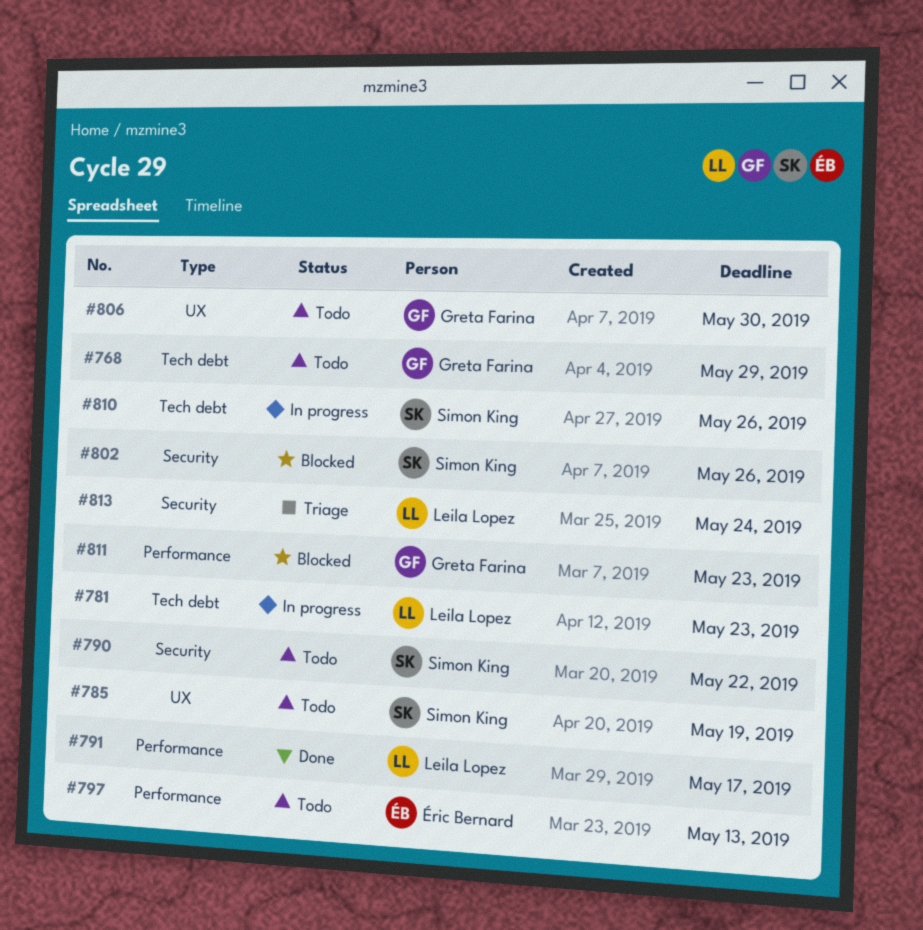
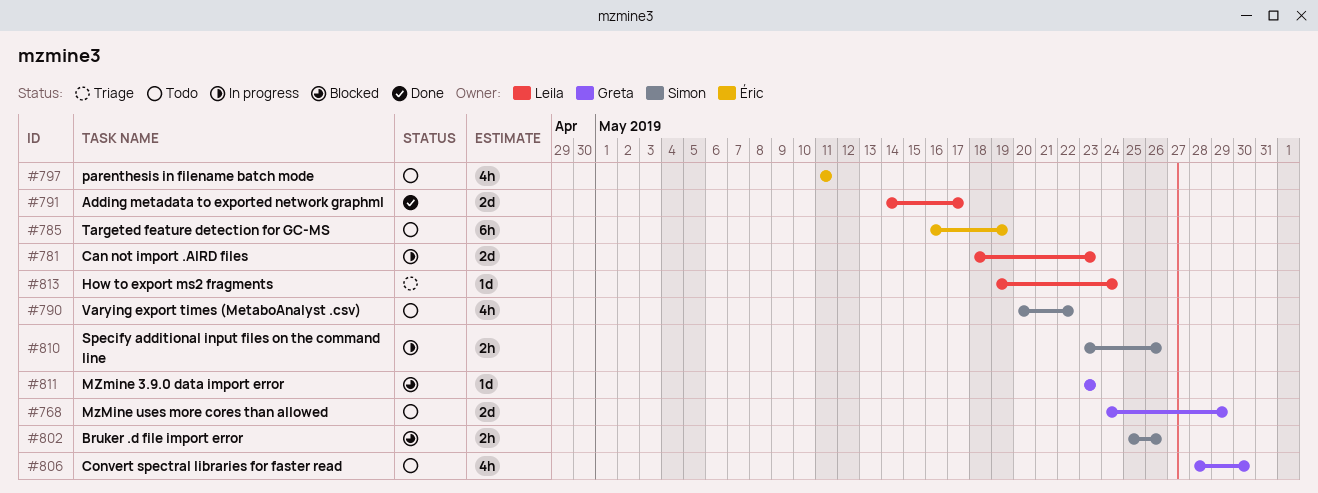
#785, owner: Simon King -> Éric Bernard
#797, due: May 13 -> May 11

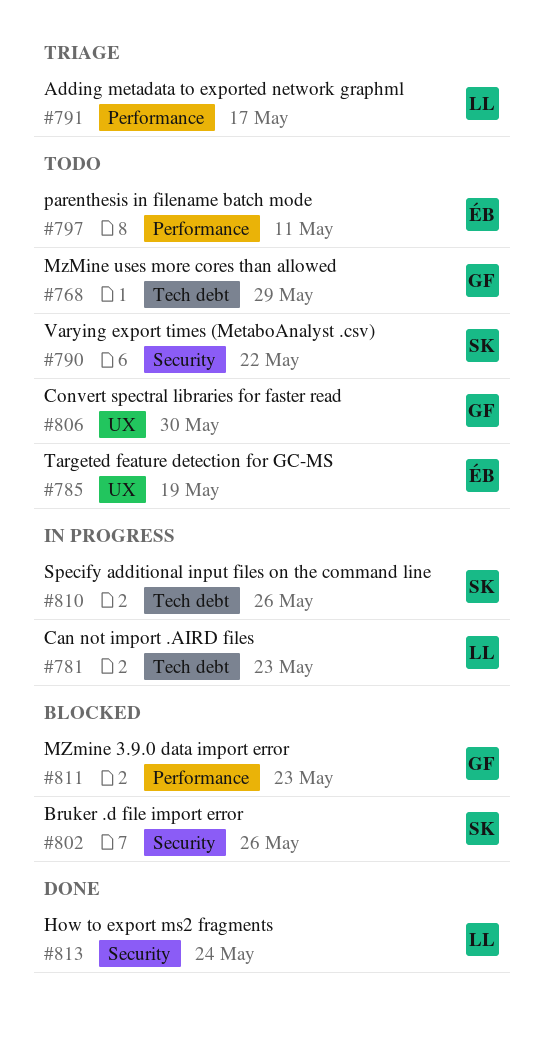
#791, status: Done -> Triage
#813, status: Triage -> Done

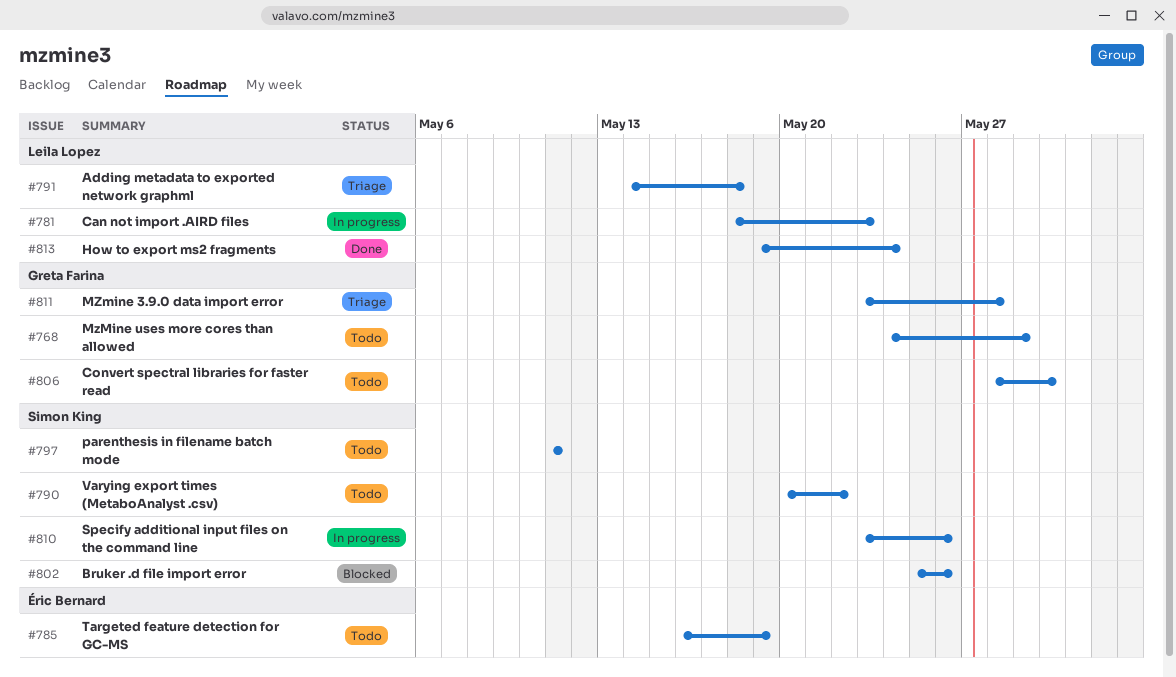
#791, due: May 17 -> May 18
#797, owner: Éric Bernard -> Simon King
#811, status: Blocked -> Triage
#811, due: May 23 -> May 28

